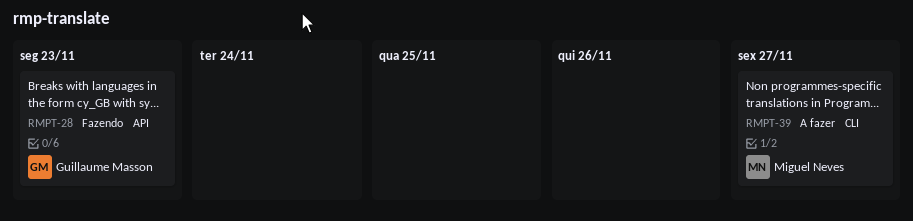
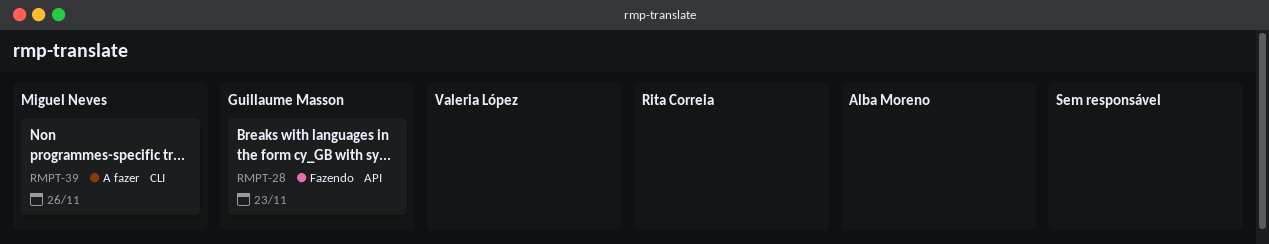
RMPT-39, due: Nov 27 -> Nov 26

